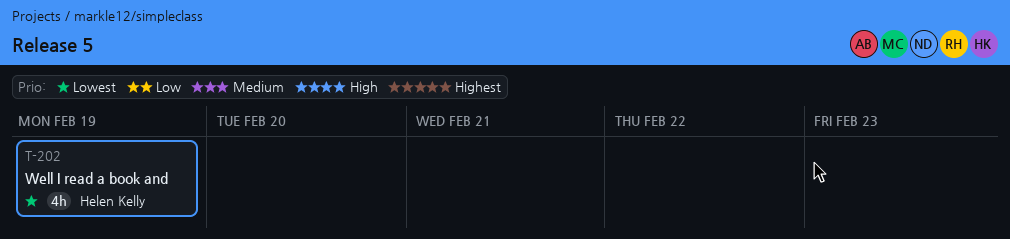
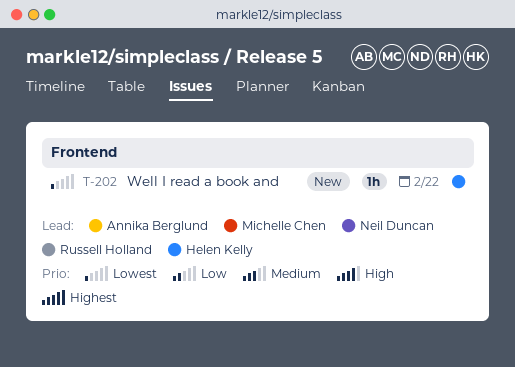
T-202, estimate: 4h -> 1h
T-202, due: Feb 19 -> Feb 22

